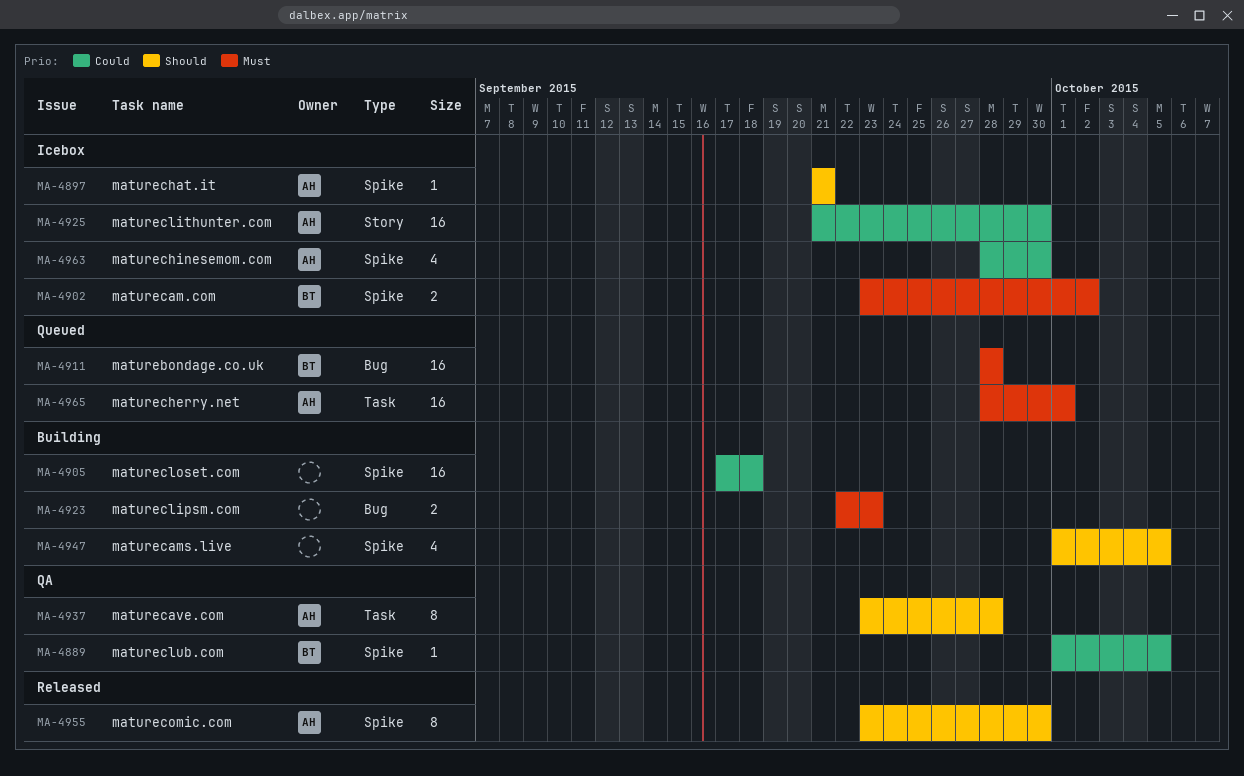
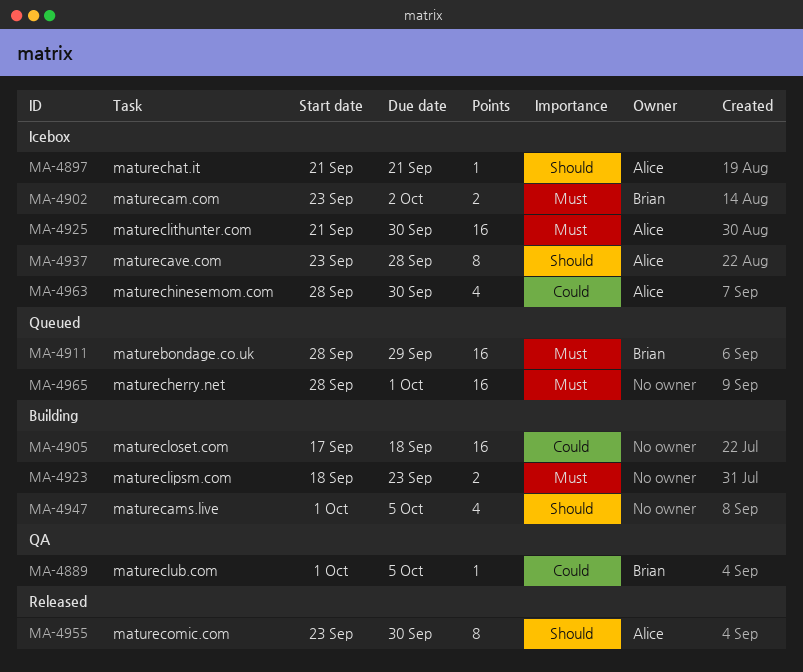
MA-4911, due: Sep 28 -> Sep 29
MA-4923, start: Sep 22 -> Sep 18
MA-4925, priority: Could -> Must
MA-4937, status: QA -> Icebox
MA-4965, owner: Alice -> none

